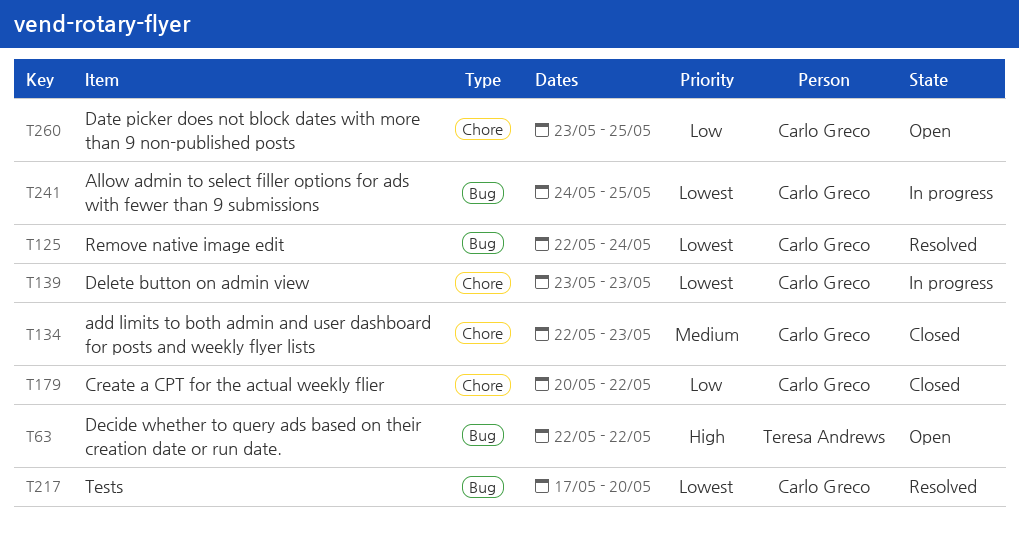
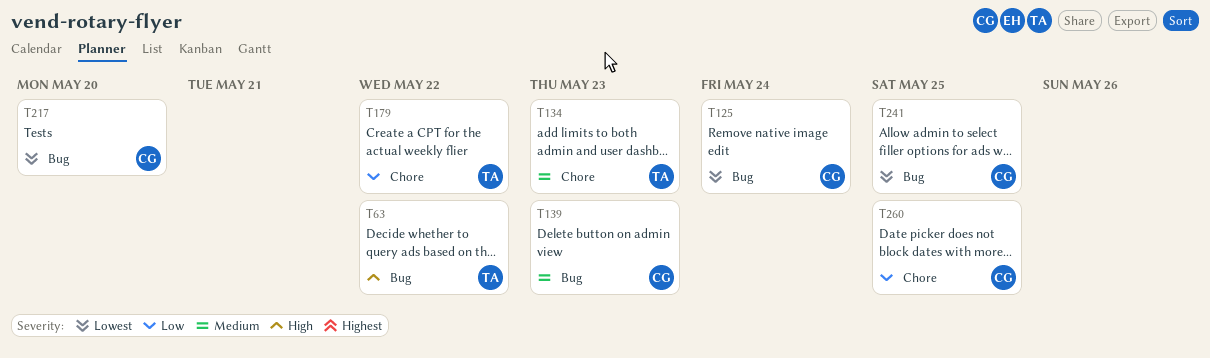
T134, owner: Carlo Greco -> Teresa Andrews
T139, priority: Lowest -> Medium
T139, label: Chore -> Bug
T179, owner: Carlo Greco -> Teresa Andrews

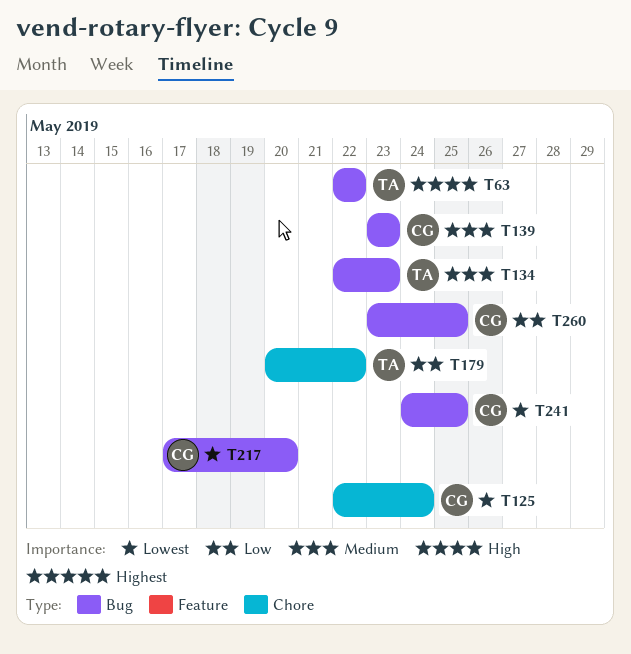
T125, label: Bug -> Chore
T134, label: Chore -> Bug
T260, label: Chore -> Bug

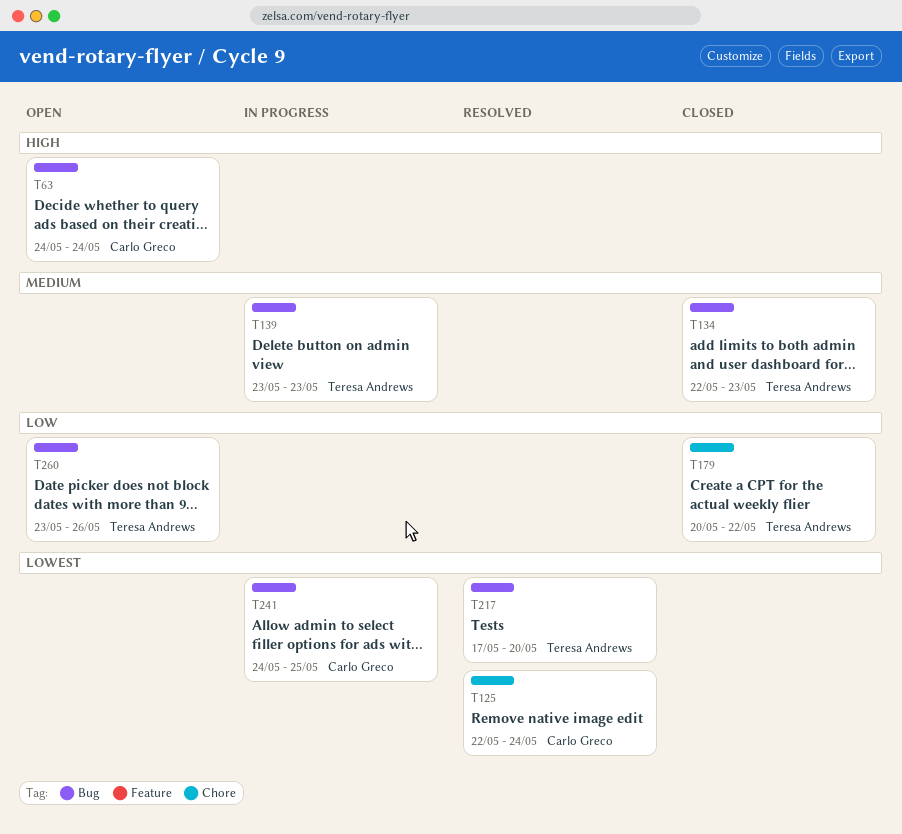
T63, owner: Teresa Andrews -> Carlo Greco
T63, start: May 22 -> May 24
T63, due: May 22 -> May 24
T139, owner: Carlo Greco -> Teresa Andrews
T217, owner: Carlo Greco -> Teresa Andrews
T260, owner: Carlo Greco -> Teresa Andrews
T260, due: May 25 -> May 26

